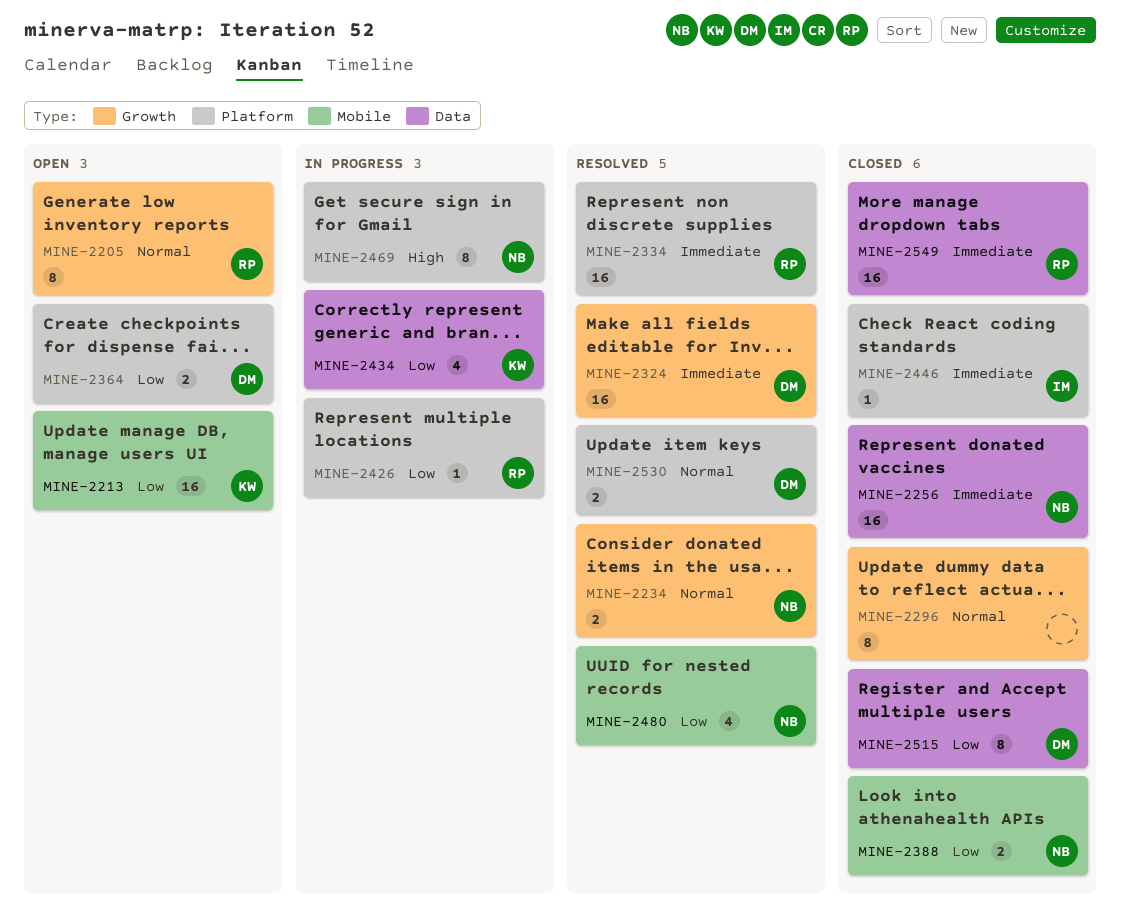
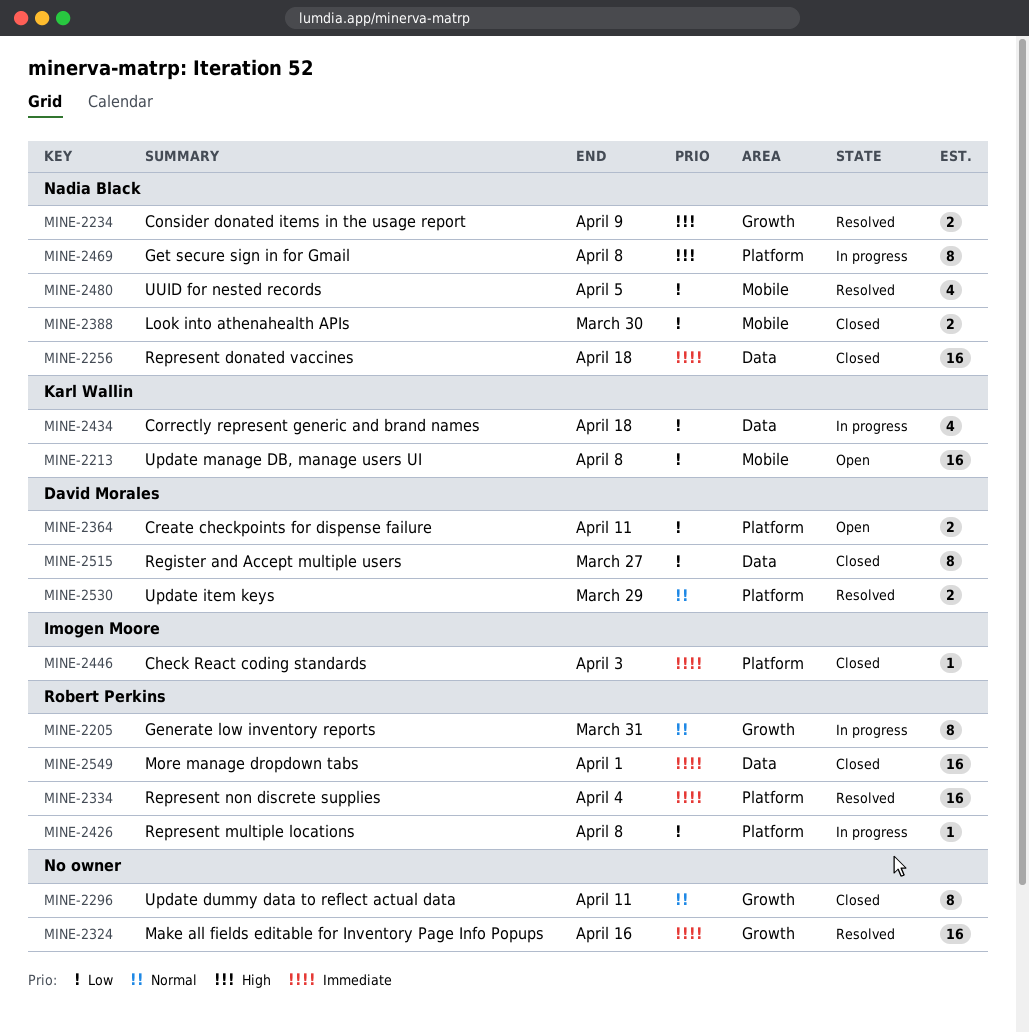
MINE-2205, status: Open -> In progress
MINE-2234, priority: Normal -> High
MINE-2324, owner: David Morales -> none

